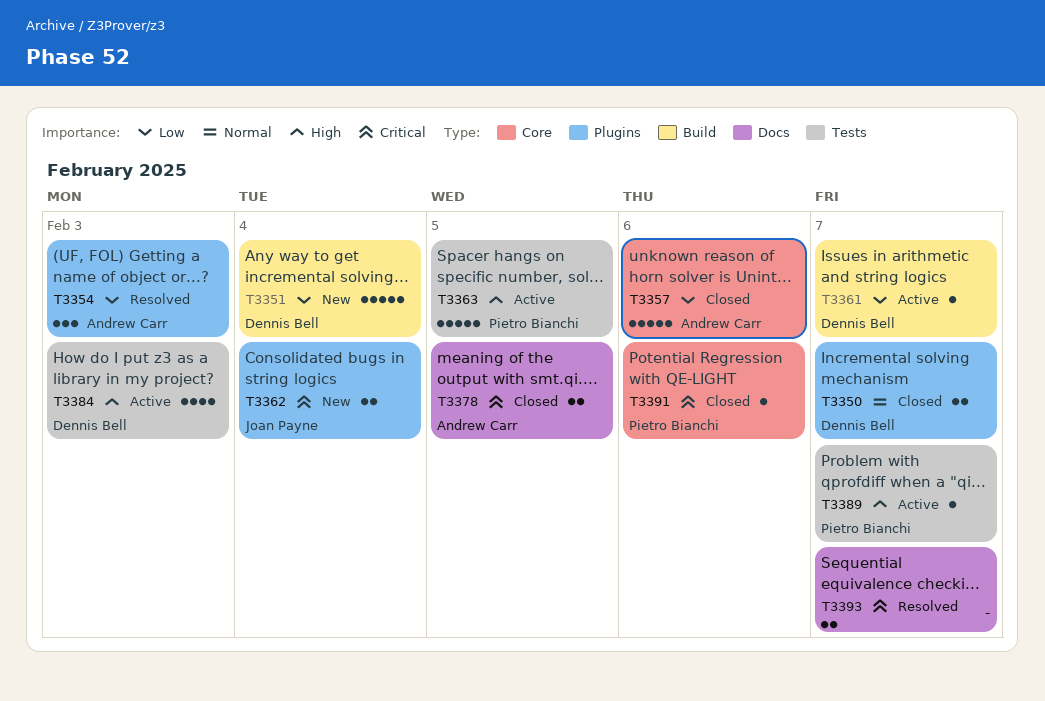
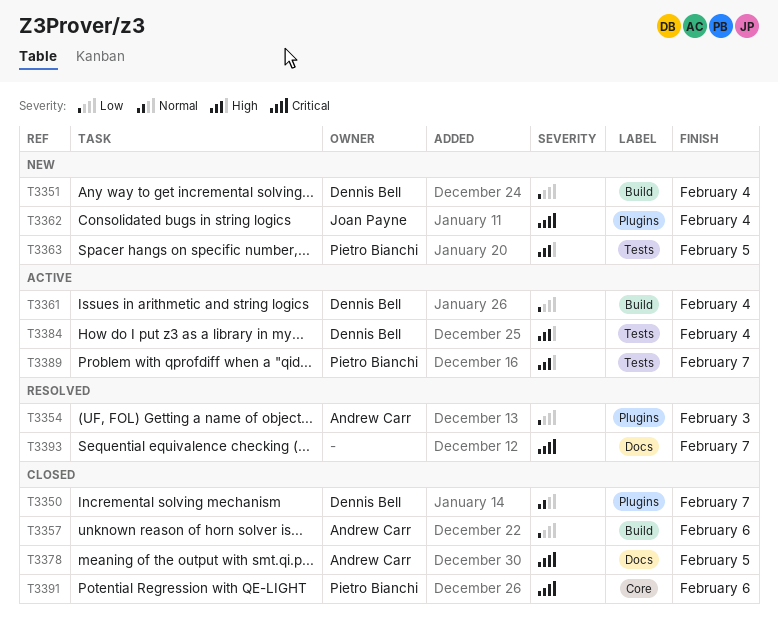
T3357, label: Core -> Build
T3361, due: Feb 7 -> Feb 4
T3363, status: Active -> New
T3384, due: Feb 3 -> Feb 4

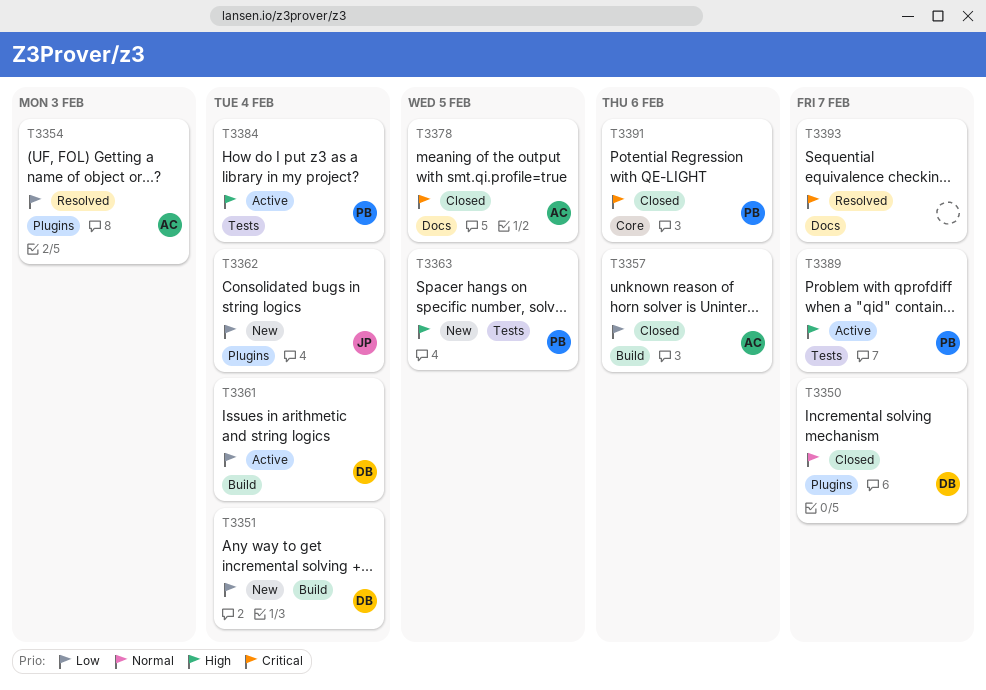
T3362, priority: Critical -> Low
T3384, owner: Dennis Bell -> Pietro Bianchi

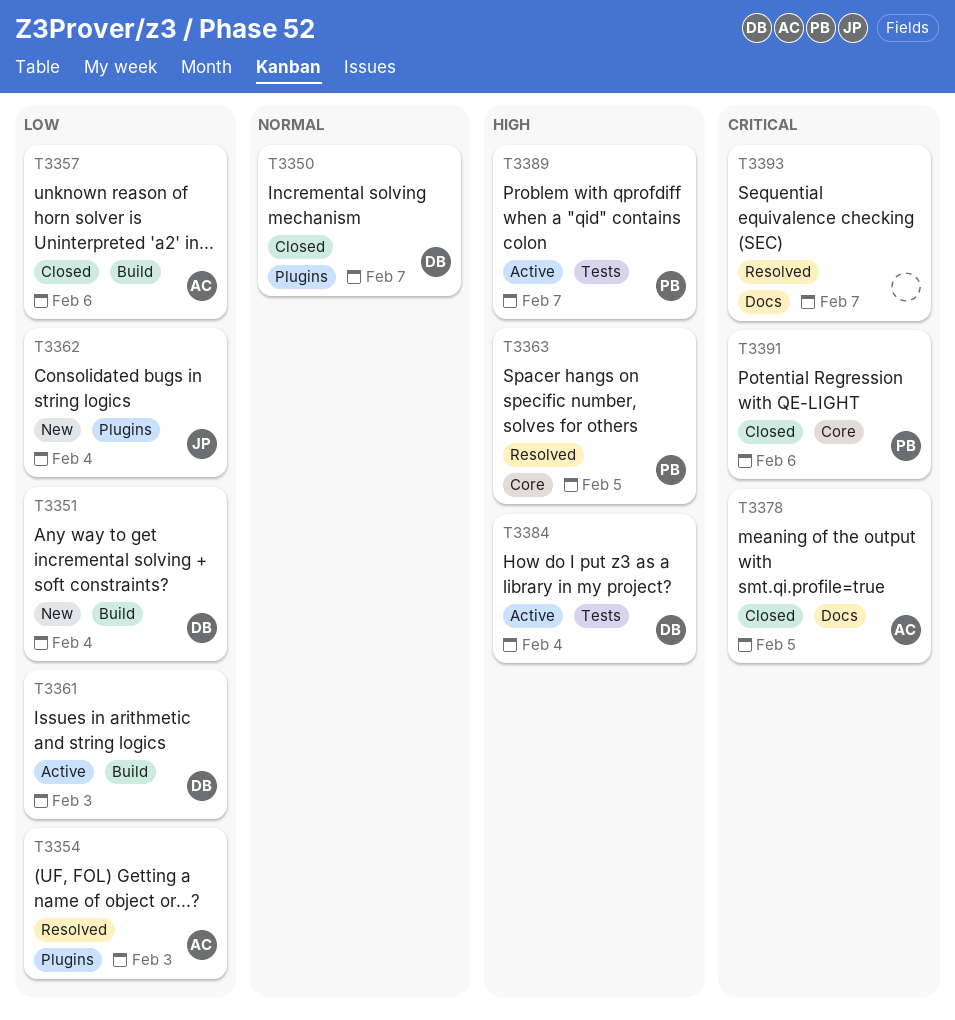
T3361, due: Feb 4 -> Feb 3
T3363, status: New -> Resolved
T3363, label: Tests -> Core
T3384, owner: PB -> DB

